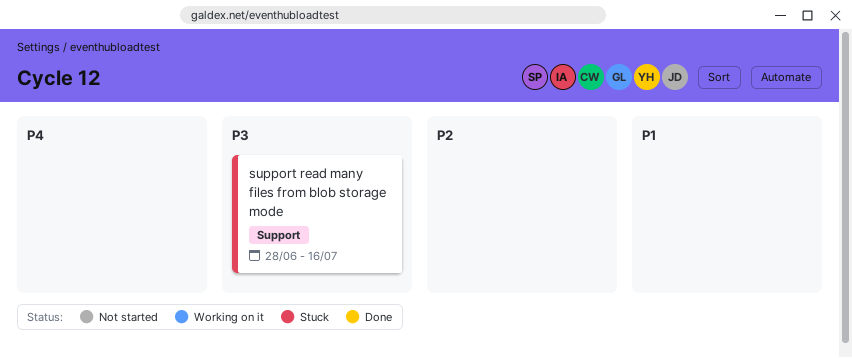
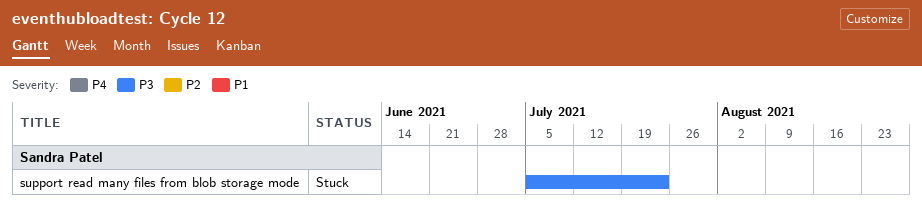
support read many files from blob storage mode, start: Jun 28 -> Jul 5
support read many files from blob storage mode, due: Jul 16 -> Jul 23

